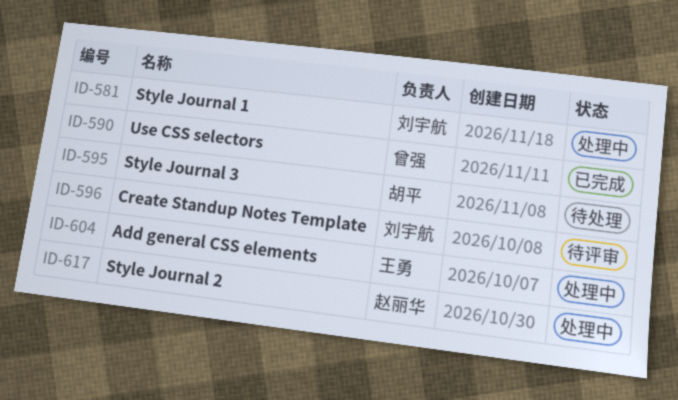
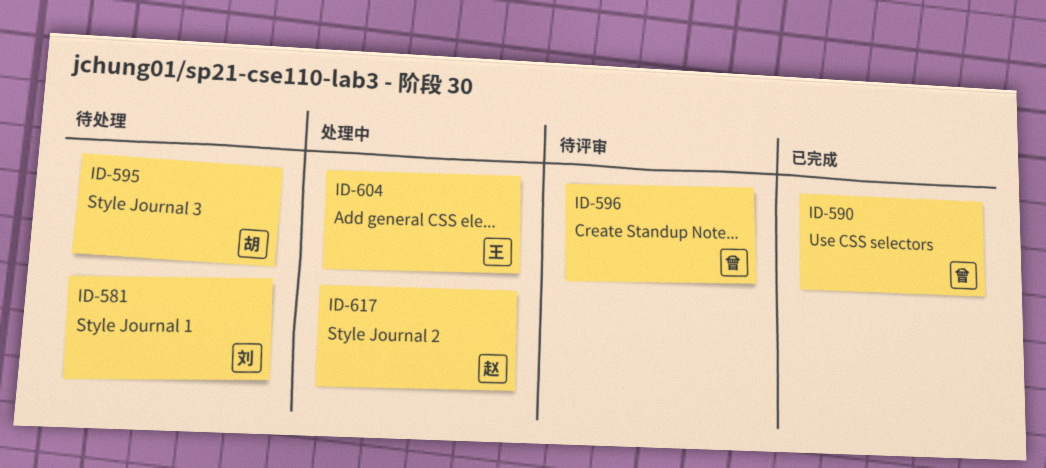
ID-581, status: 处理中 -> 待处理
ID-596, owner: 刘宇航 -> 曾强

